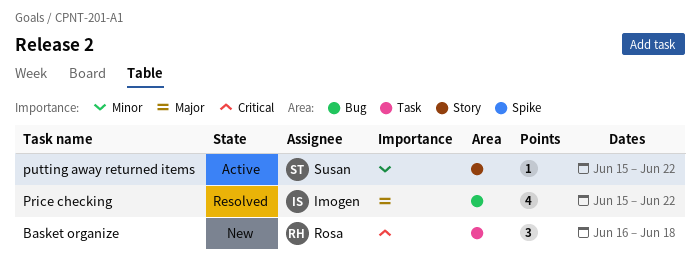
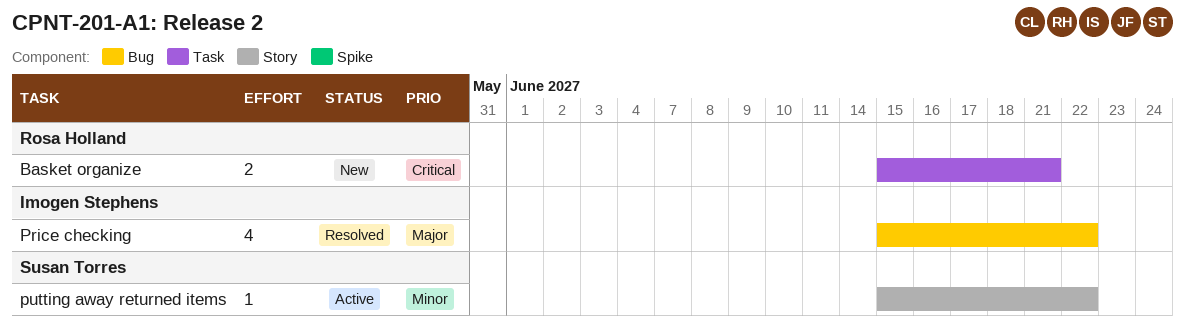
Basket organize, estimate: 3 -> 2
Basket organize, start: Jun 16 -> Jun 15
Basket organize, due: Jun 18 -> Jun 21

